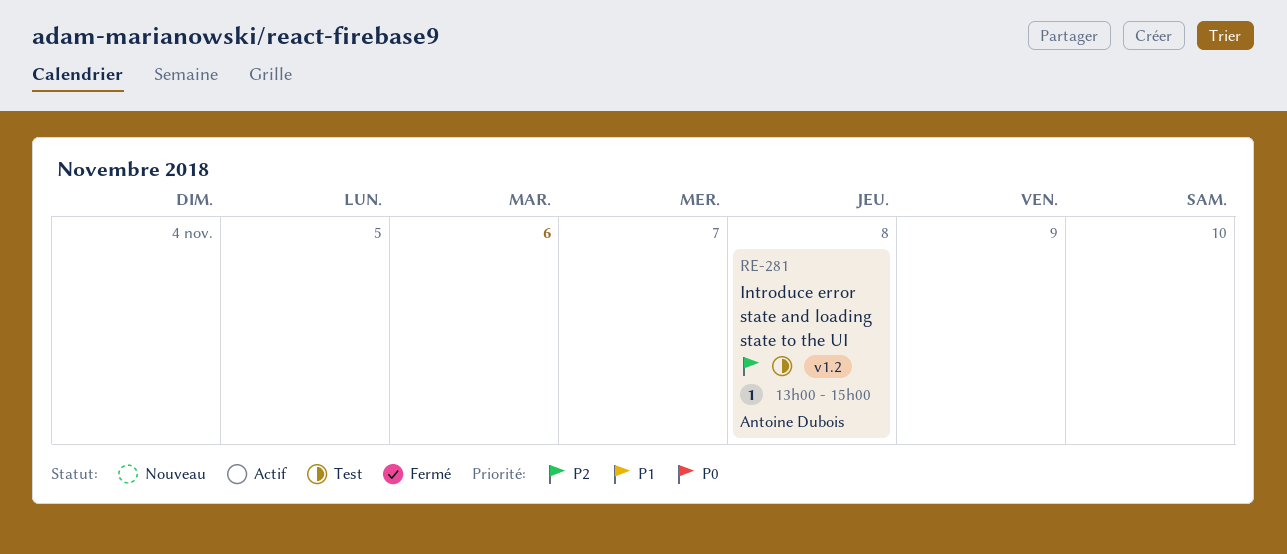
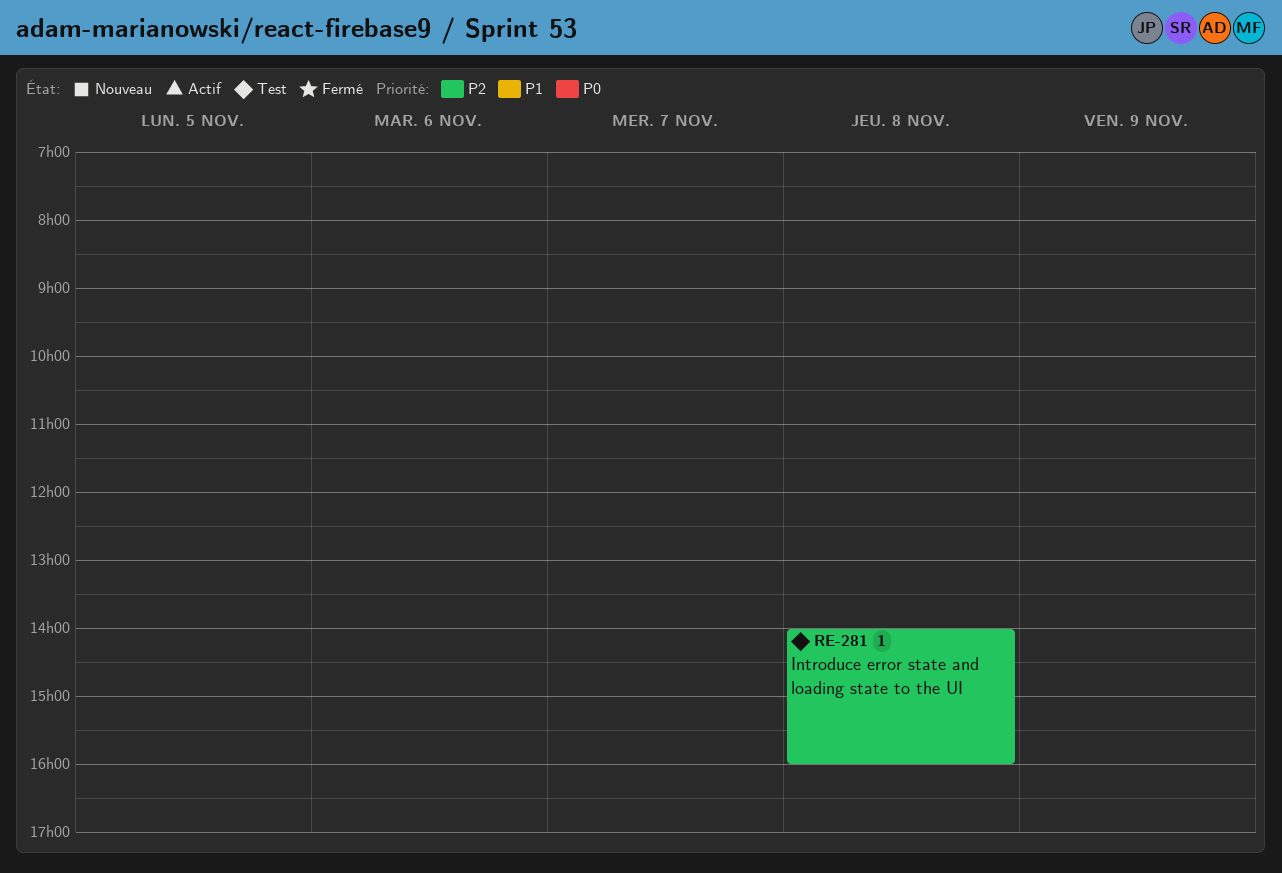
RE-281, begins: 13:00 -> 14:00
RE-281, ends: 15:00 -> 16:00

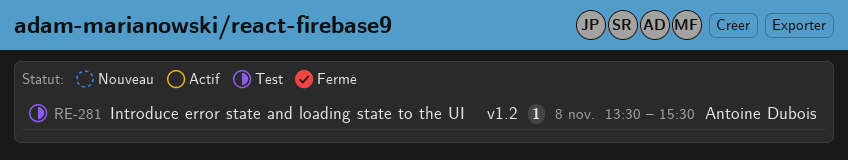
RE-281, begins: 14:00 -> 13:30
RE-281, ends: 16:00 -> 15:30

